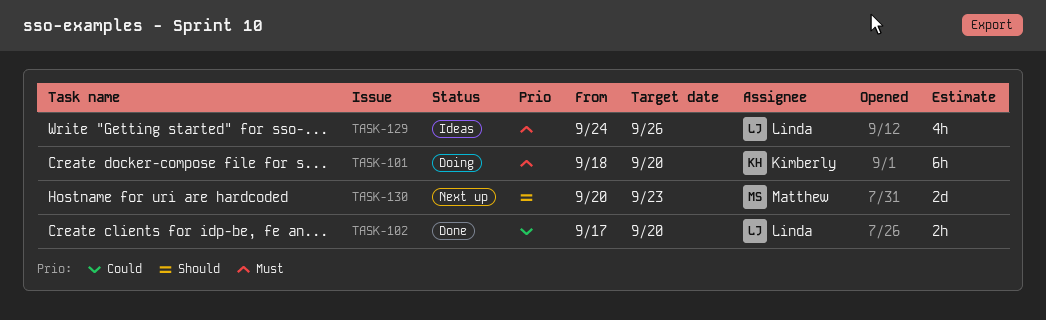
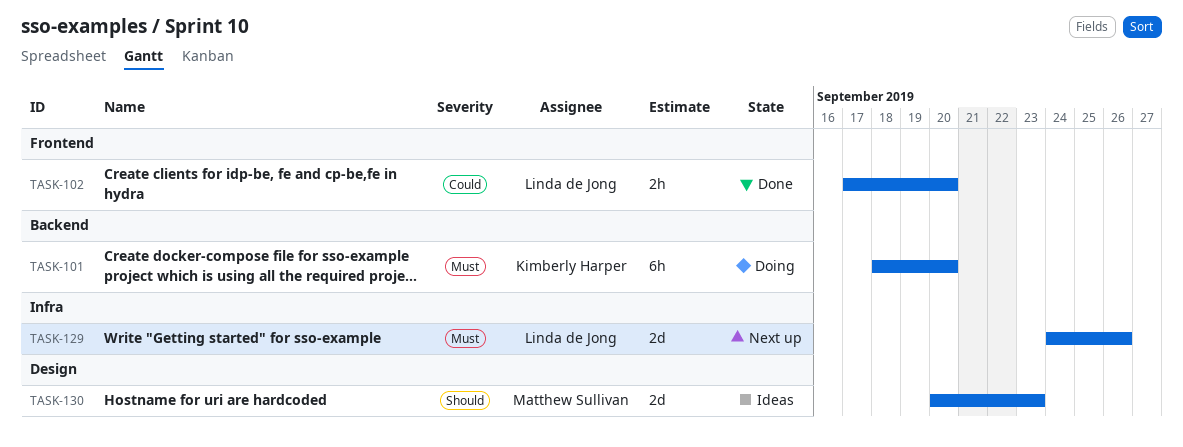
TASK-129, status: Ideas -> Next up
TASK-129, estimate: 4h -> 2d
TASK-130, status: Next up -> Ideas

